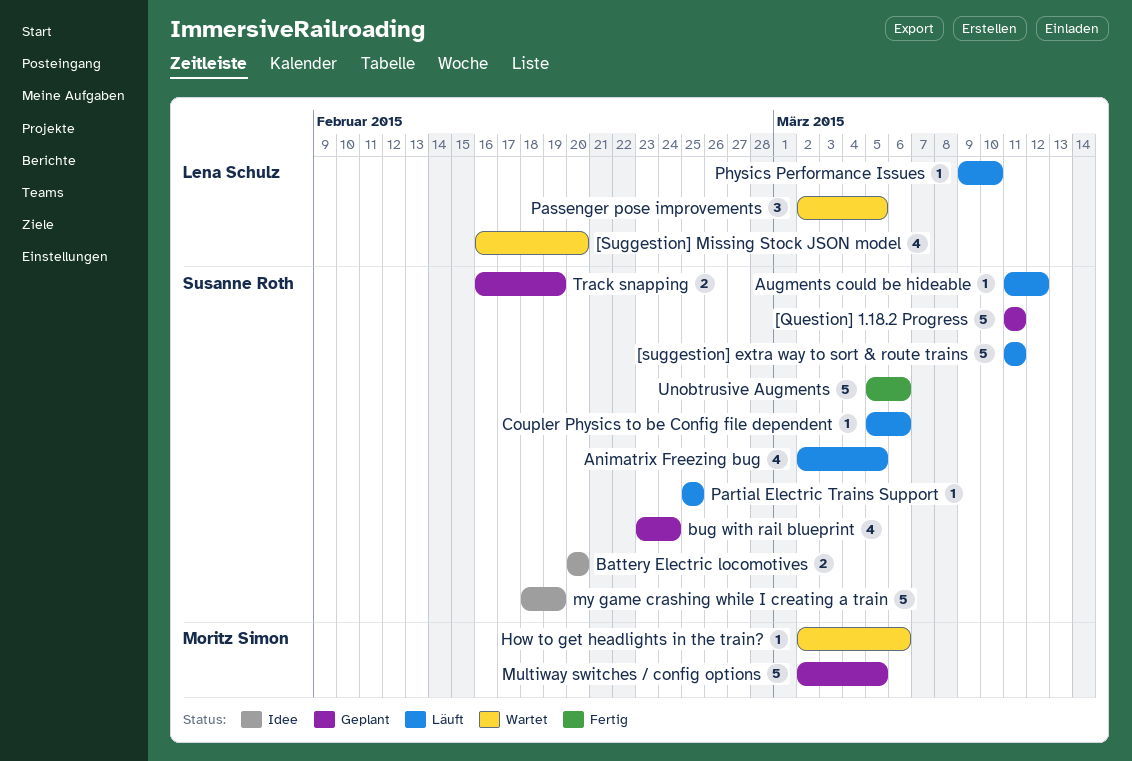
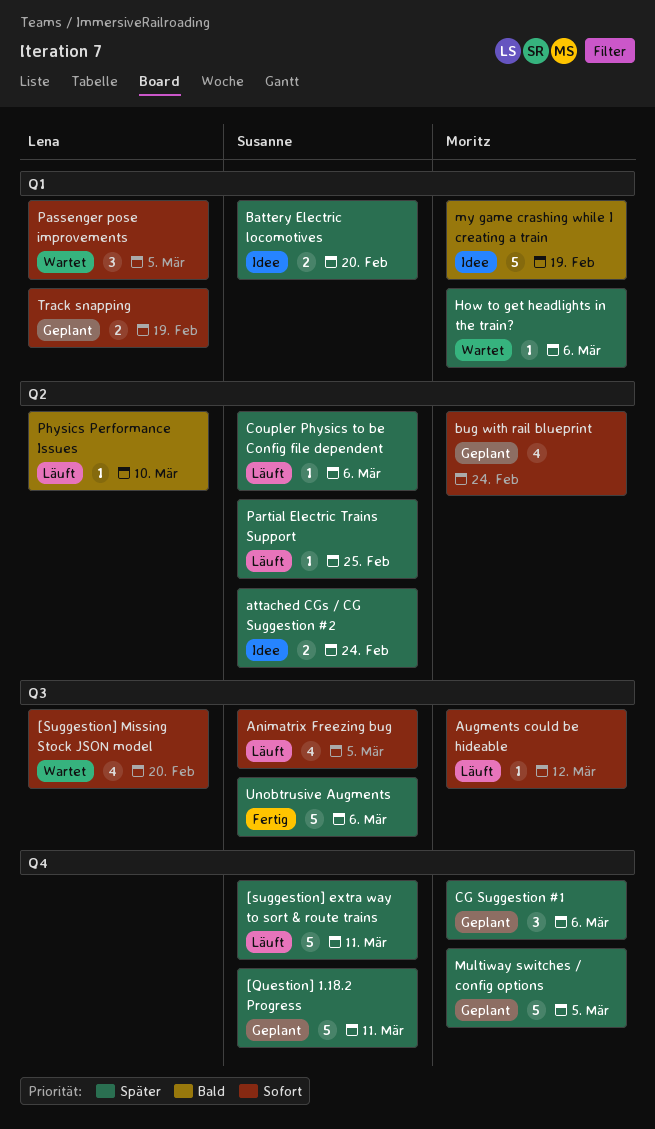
attached CGs / CG Suggestion #2: none -> present
Augments could be hideable, owner: Susanne Roth -> Moritz Simon
bug with rail blueprint, owner: Susanne Roth -> Moritz Simon
CG Suggestion #1: none -> present
my game crashing while I creating a train, owner: Susanne Roth -> Moritz Simon
Track snapping, owner: Susanne Roth -> Lena Schulz

